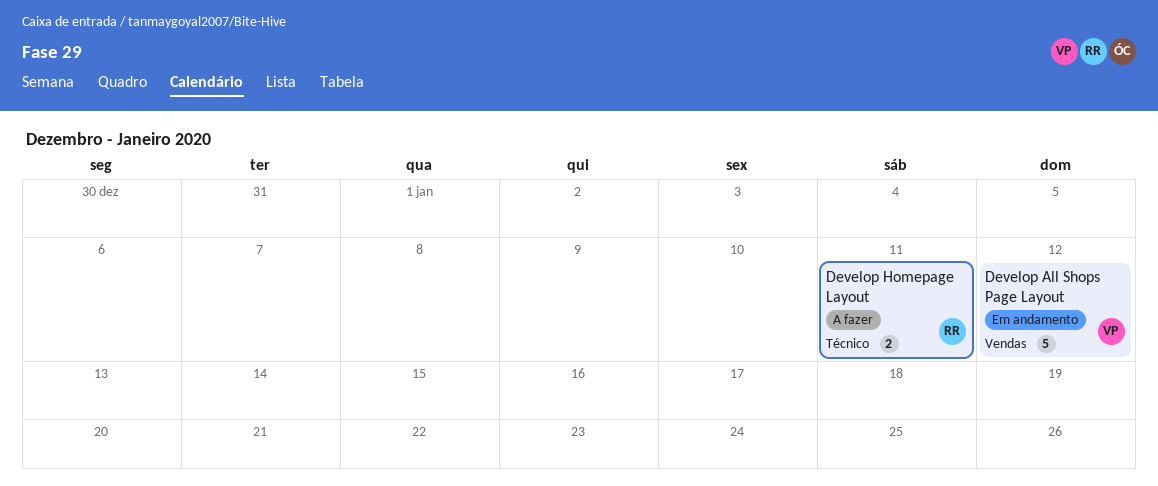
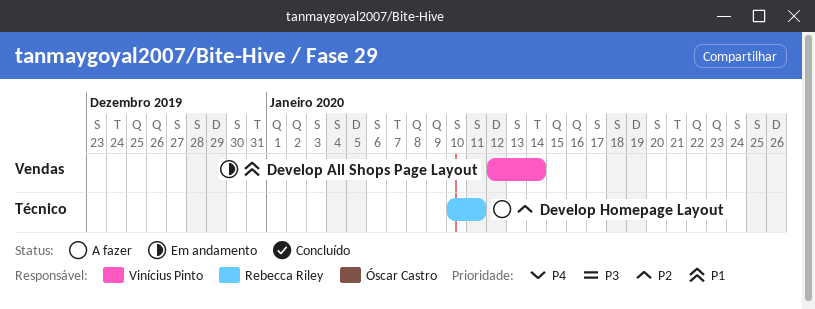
Develop All Shops Page Layout, due: Jan 12 -> Jan 14

